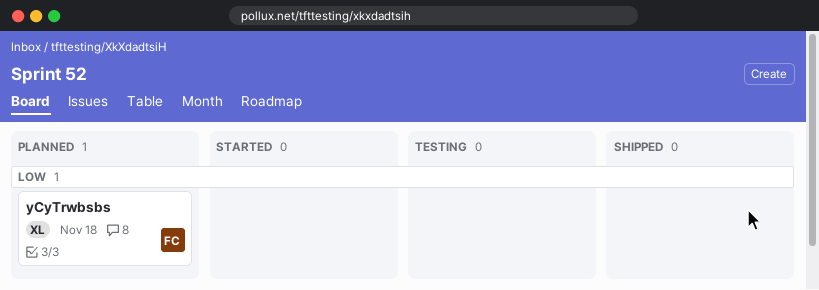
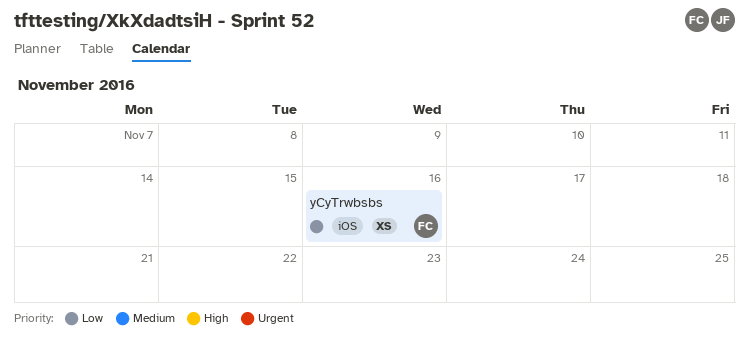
yCyTrwbsbs, estimate: XL -> XS
yCyTrwbsbs, due: Nov 18 -> Nov 16

